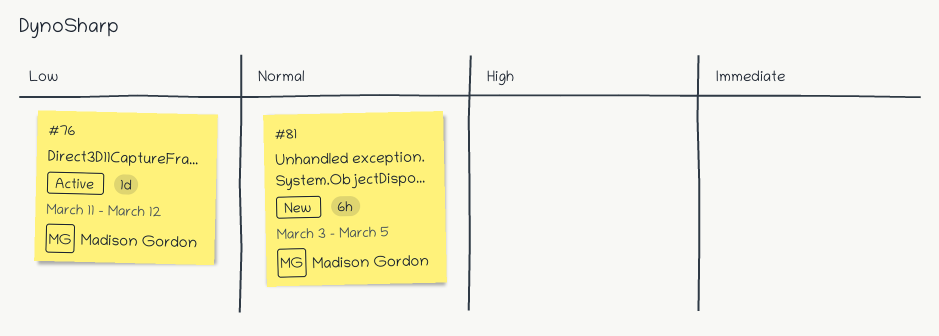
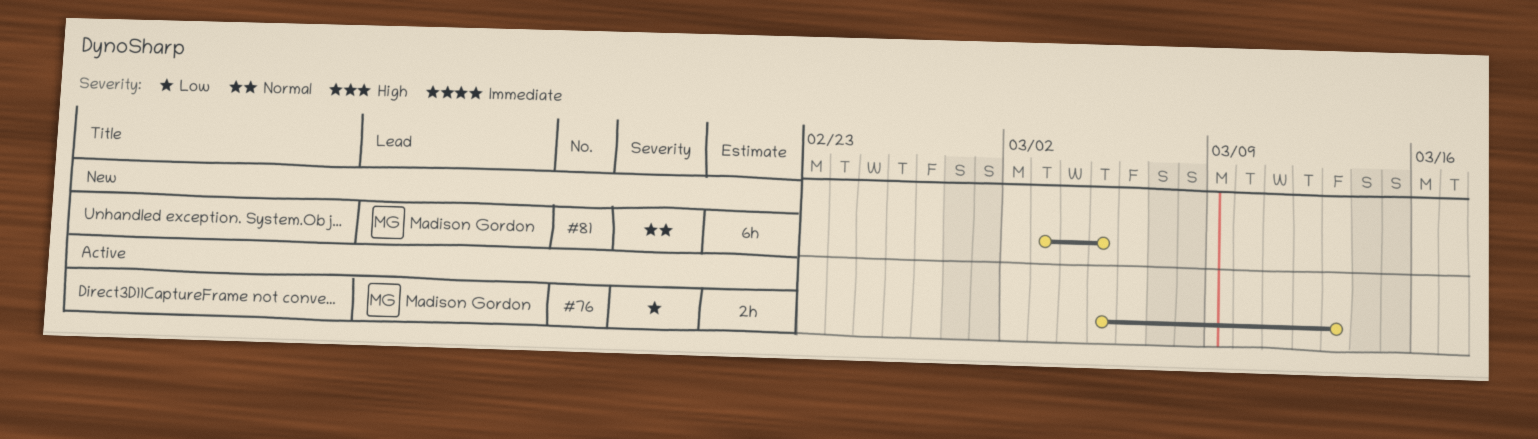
#76, estimate: 1d -> 2h
#76, start: Mar 11 -> Mar 5
#76, due: Mar 12 -> Mar 13

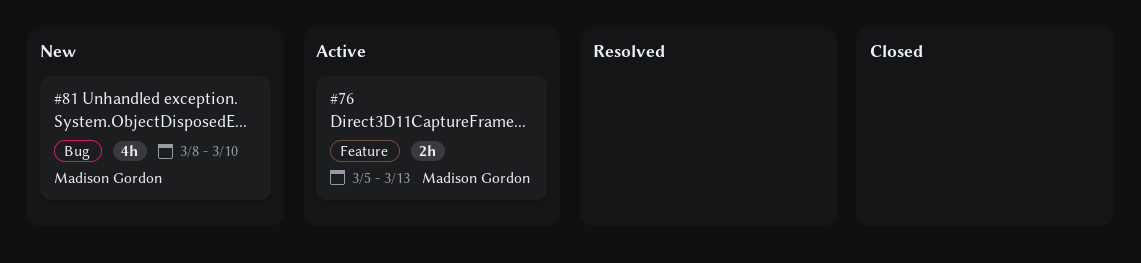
#81, estimate: 6h -> 4h
#81, start: Mar 3 -> Mar 8
#81, due: Mar 5 -> Mar 10

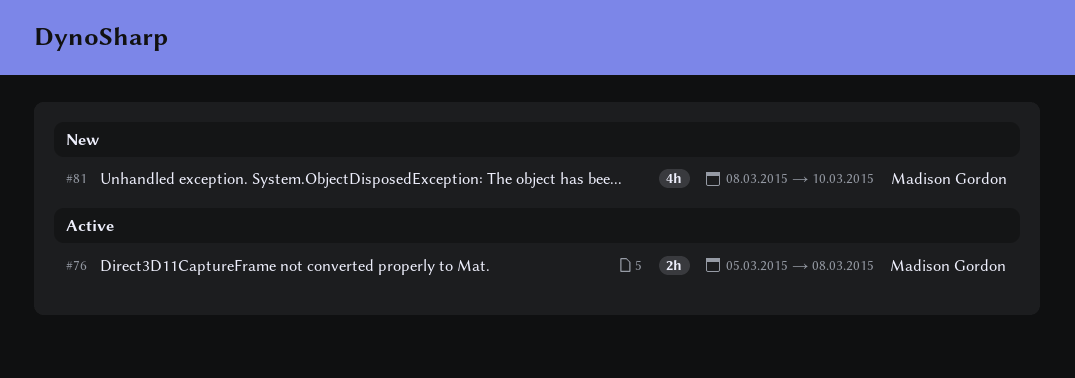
#76, due: Mar 13 -> Mar 8

